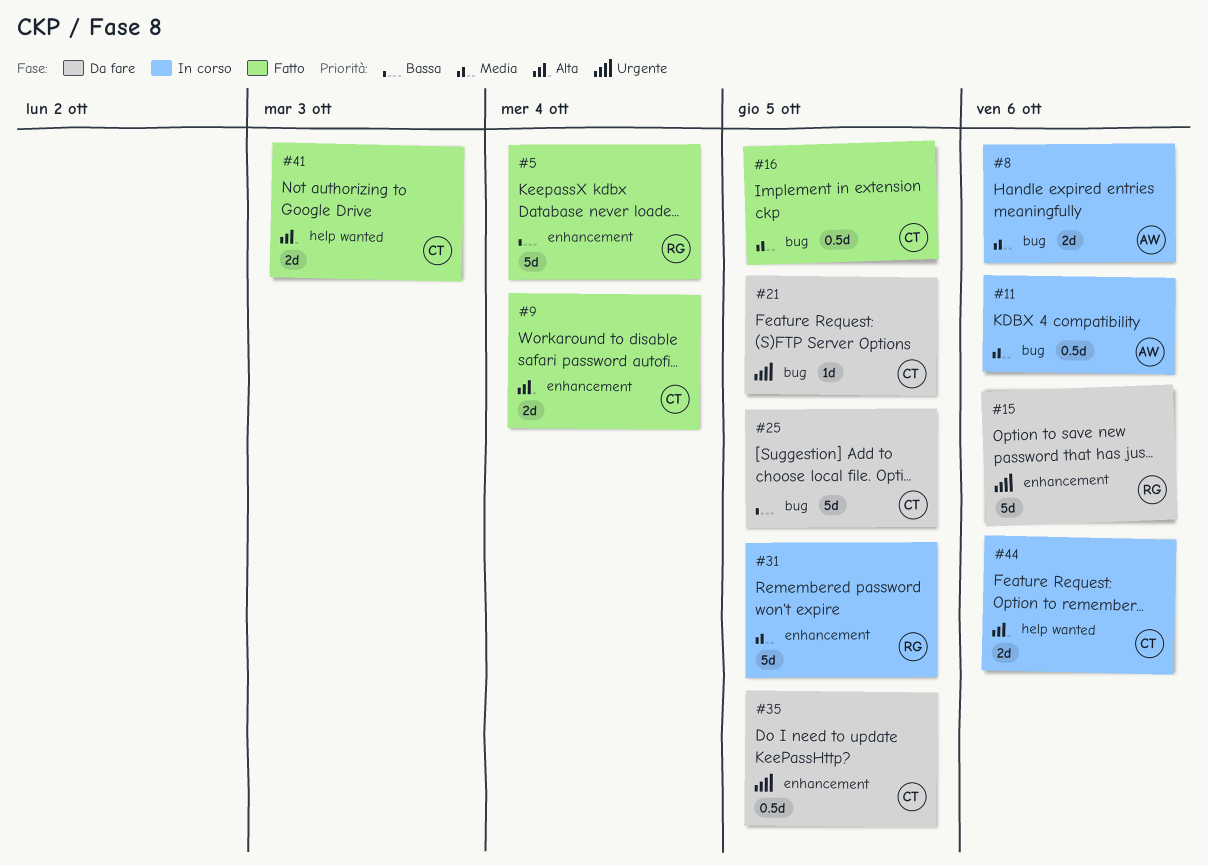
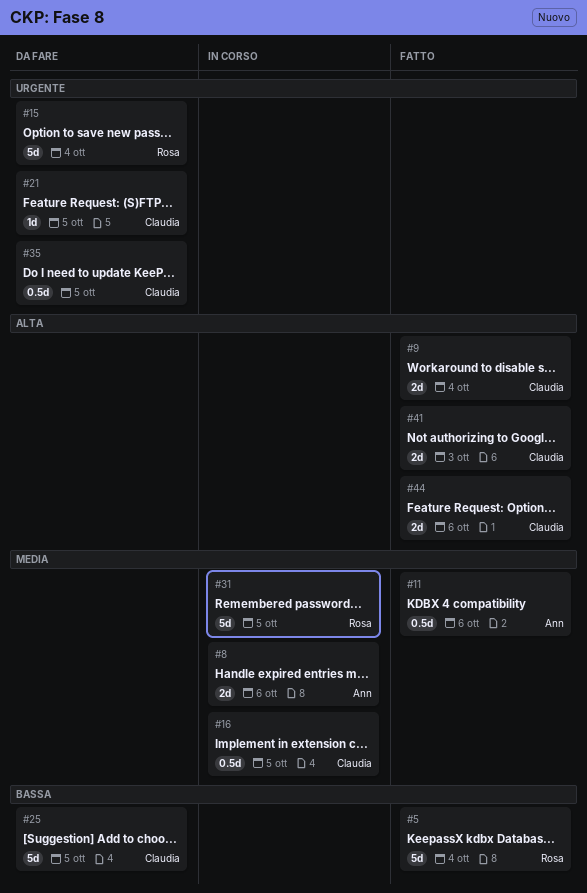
#11, status: In corso -> Fatto
#15, due: Oct 6 -> Oct 4
#16, status: Fatto -> In corso
#44, status: In corso -> Fatto

